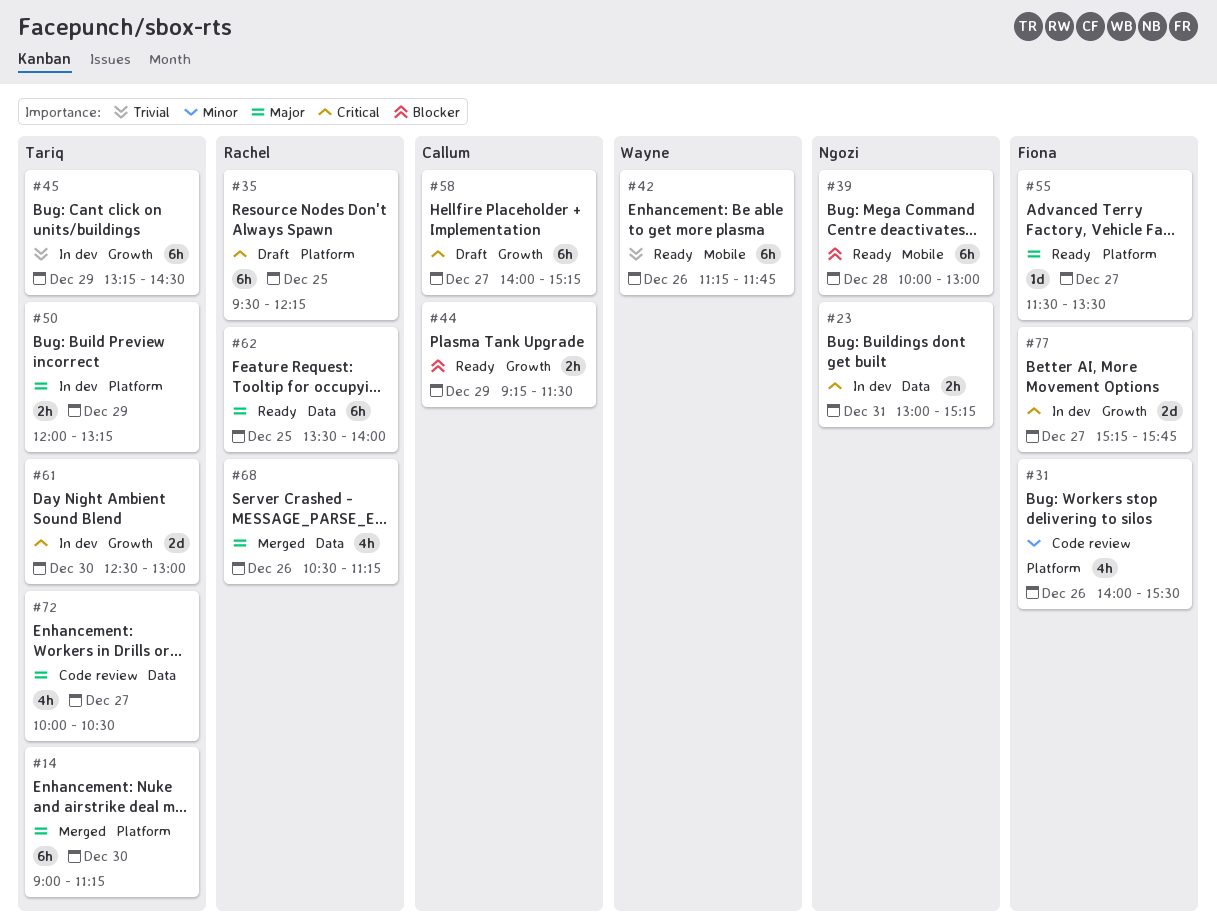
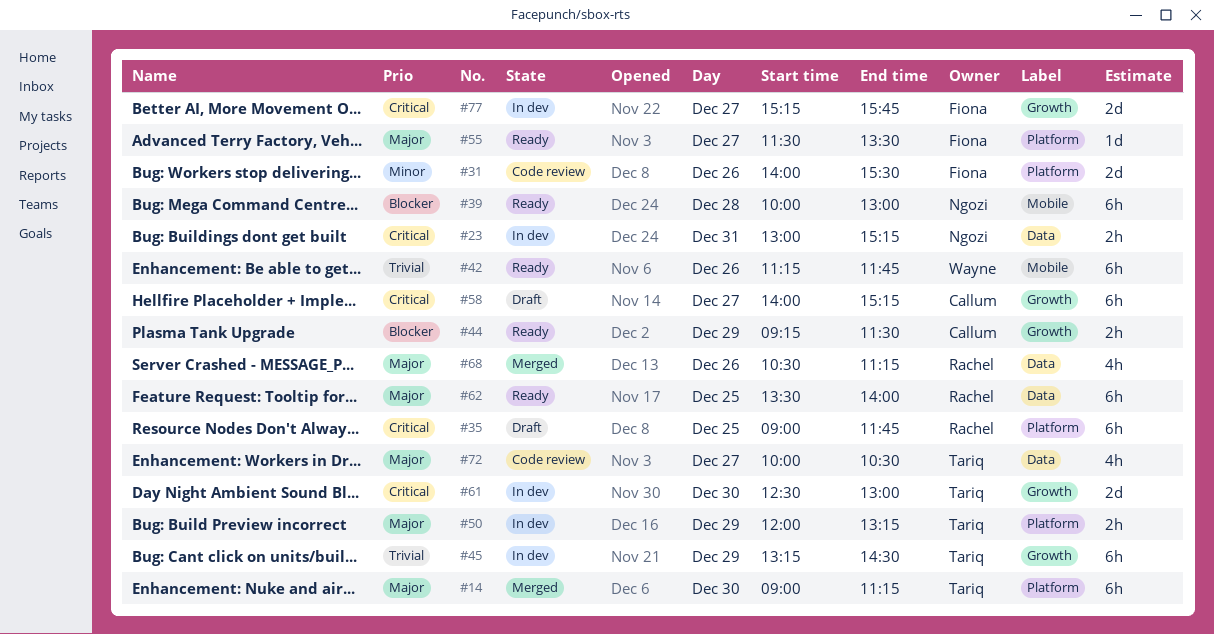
#31, estimate: 4h -> 2d
#35, begins: 09:30 -> 09:00
#35, ends: 12:15 -> 11:45

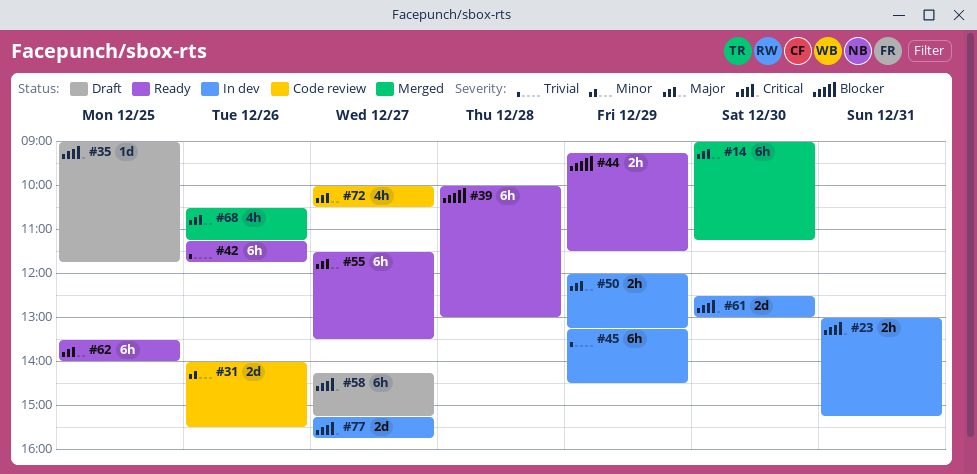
#35, estimate: 6h -> 1d
#55, estimate: 1d -> 6h
#58, begins: 14:00 -> 14:15

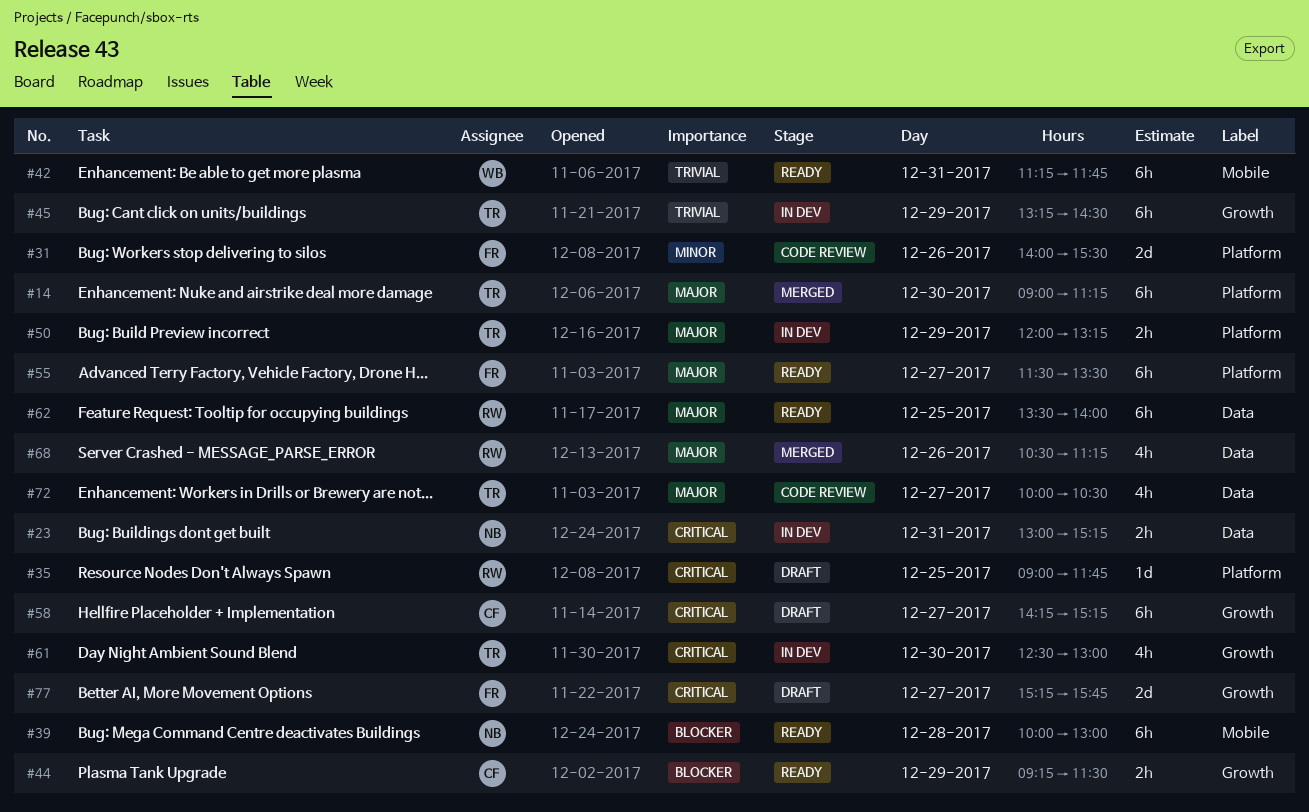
#42, day: Dec 26 -> Dec 31
#61, estimate: 2d -> 4h
#77, status: In dev -> Draft

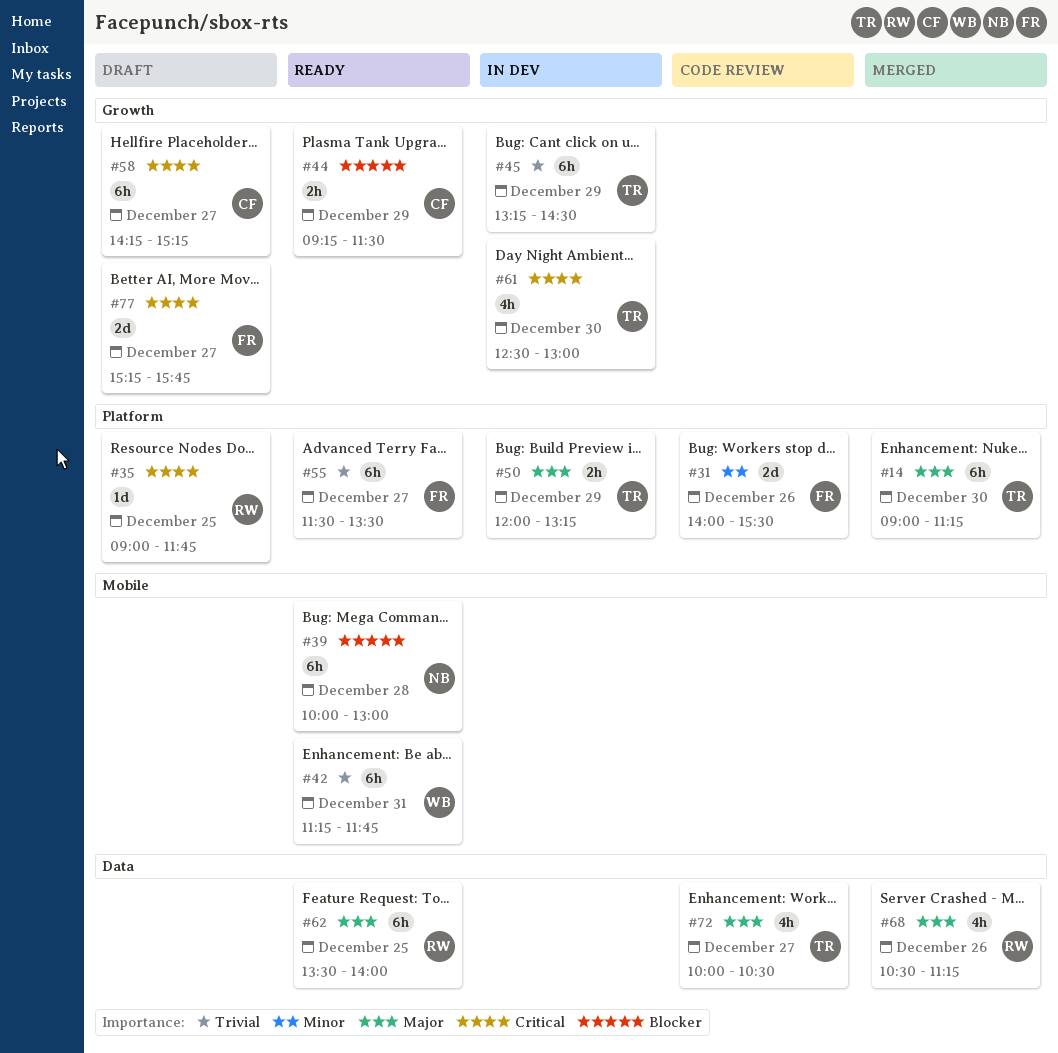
#23: present -> none
#55, priority: Major -> Trivial

